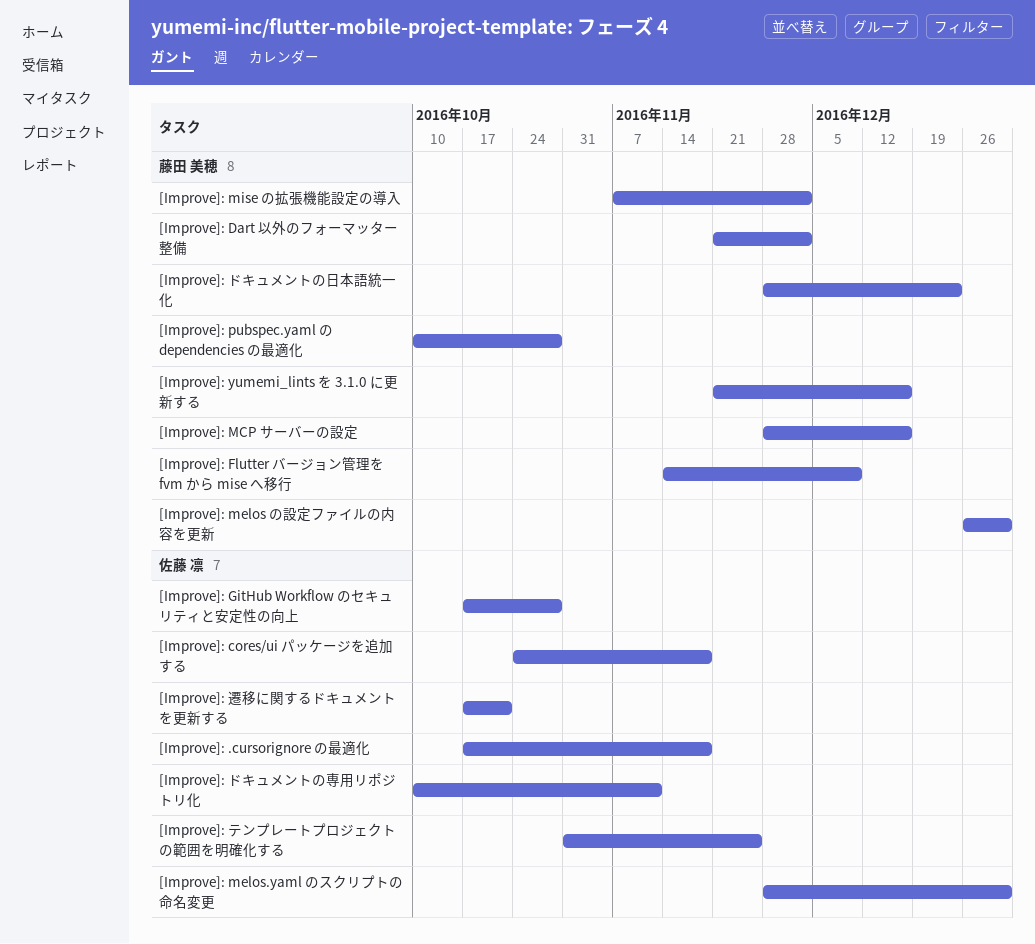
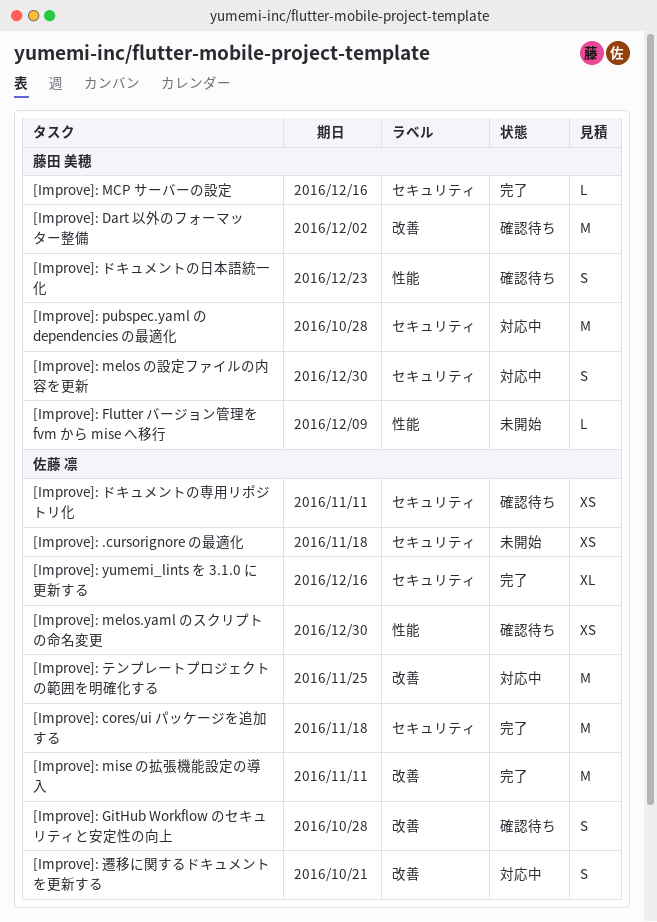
[Improve]: mise の拡張機能設定の導入, owner: 藤田 美穂 -> 佐藤 凛
[Improve]: mise の拡張機能設定の導入, due: Dec 2 -> Nov 11
[Improve]: yumemi_lints を 3.1.0 に更新する, owner: 藤田 美穂 -> 佐藤 凛

